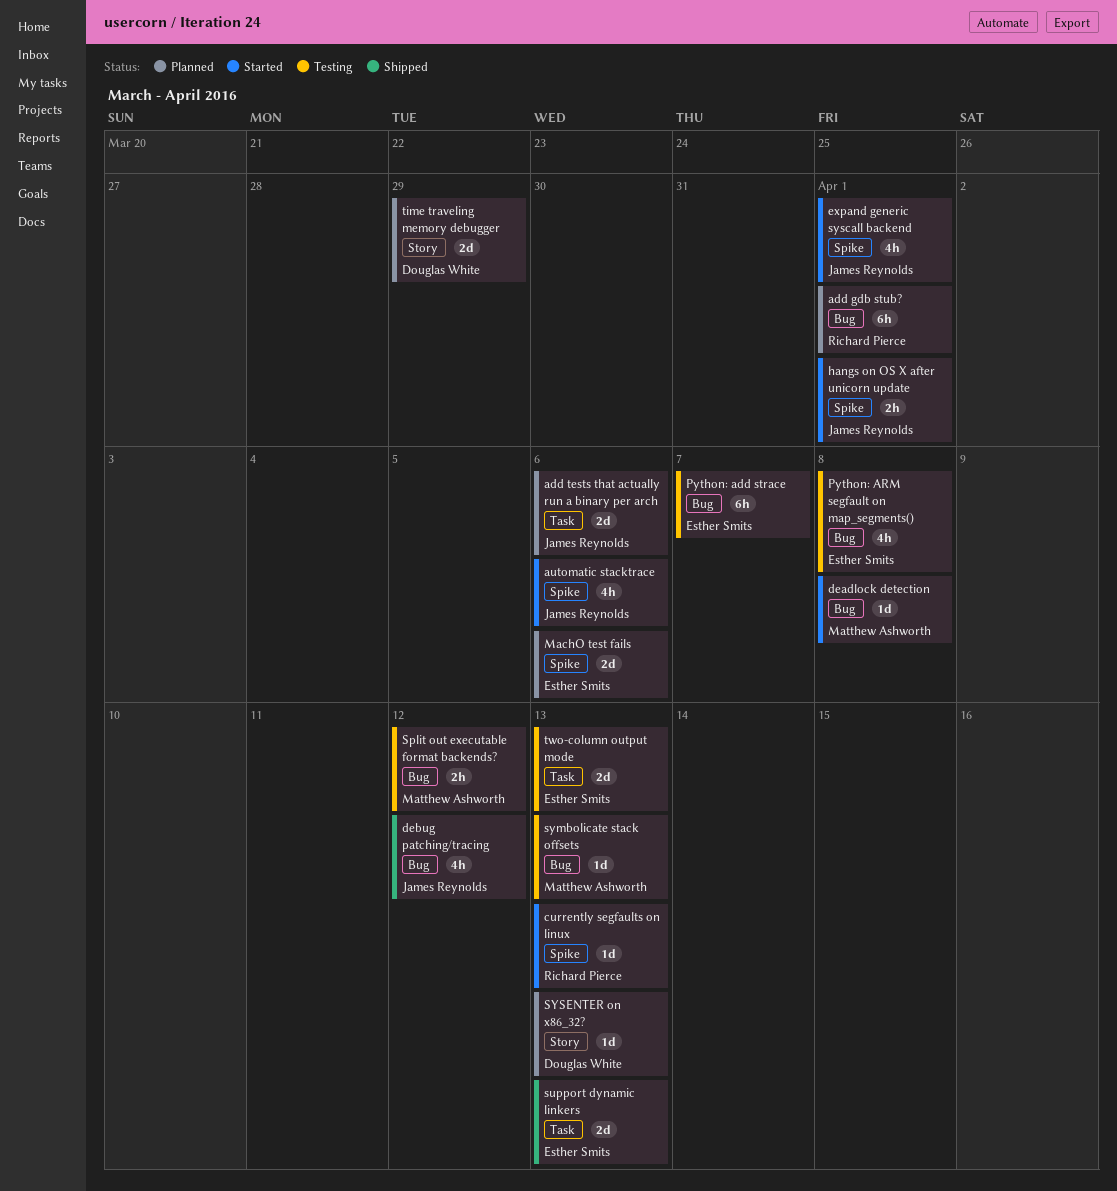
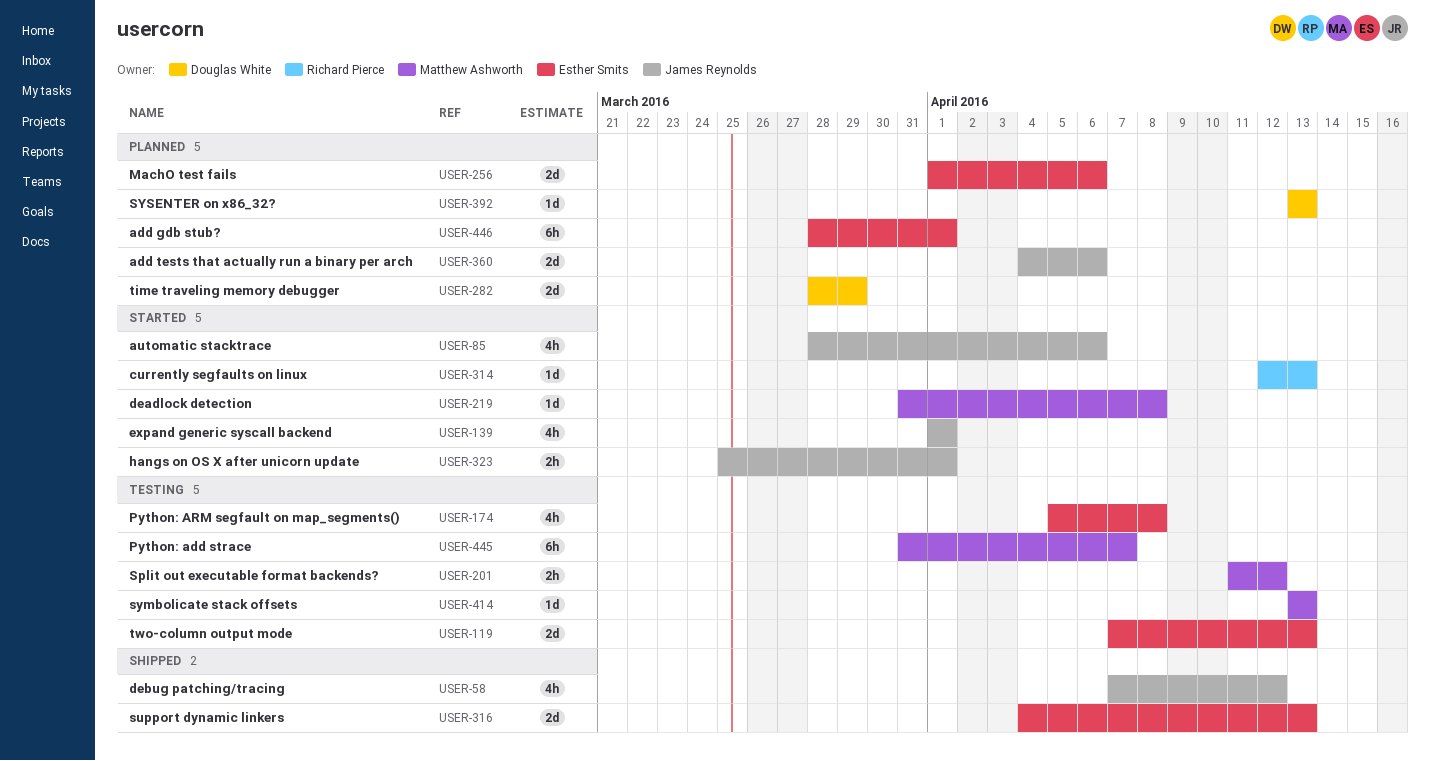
add gdb stub?, owner: Richard Pierce -> Esther Smits
Python: add strace, owner: Esther Smits -> Matthew Ashworth

